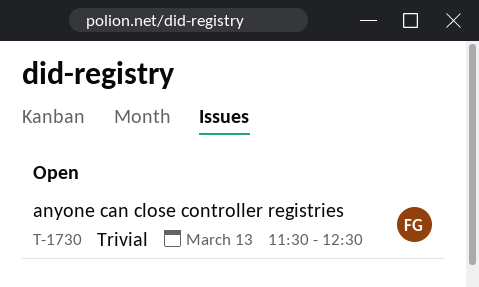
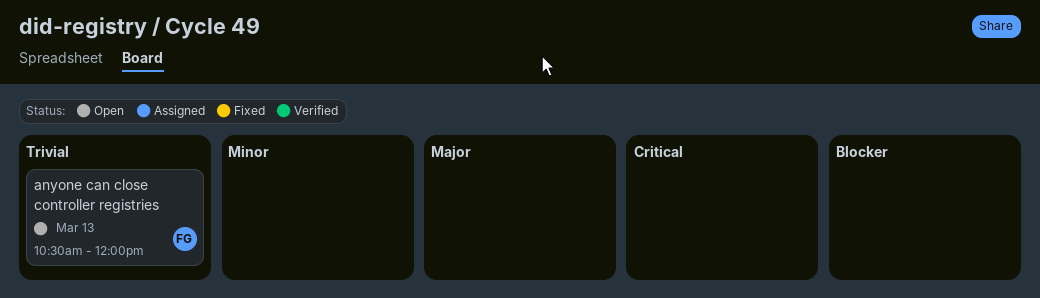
anyone can close controller registries, begins: 11:30 -> 10:30
anyone can close controller registries, ends: 12:30 -> 12:00

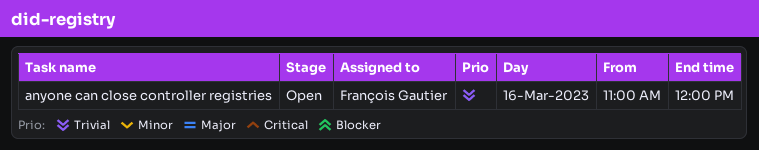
anyone can close controller registries, day: Mar 13 -> Mar 16
anyone can close controller registries, begins: 10:30 -> 11:00

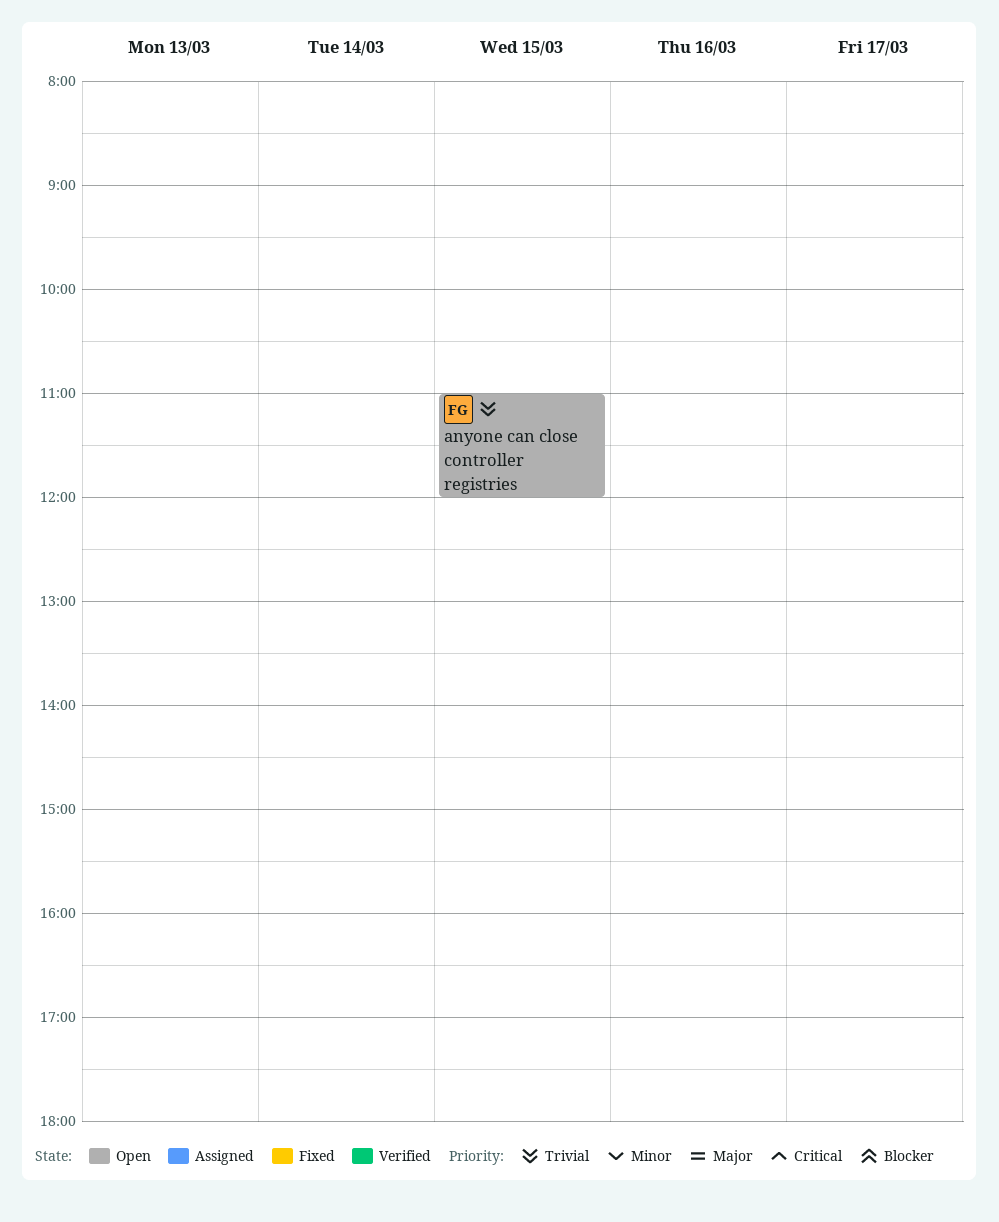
anyone can close controller registries, day: Mar 16 -> Mar 15

